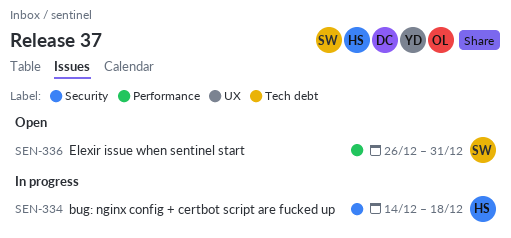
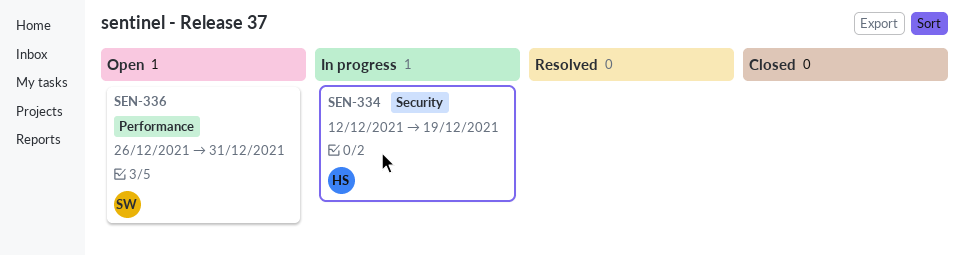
SEN-334, start: Dec 14 -> Dec 12
SEN-334, due: Dec 18 -> Dec 19

